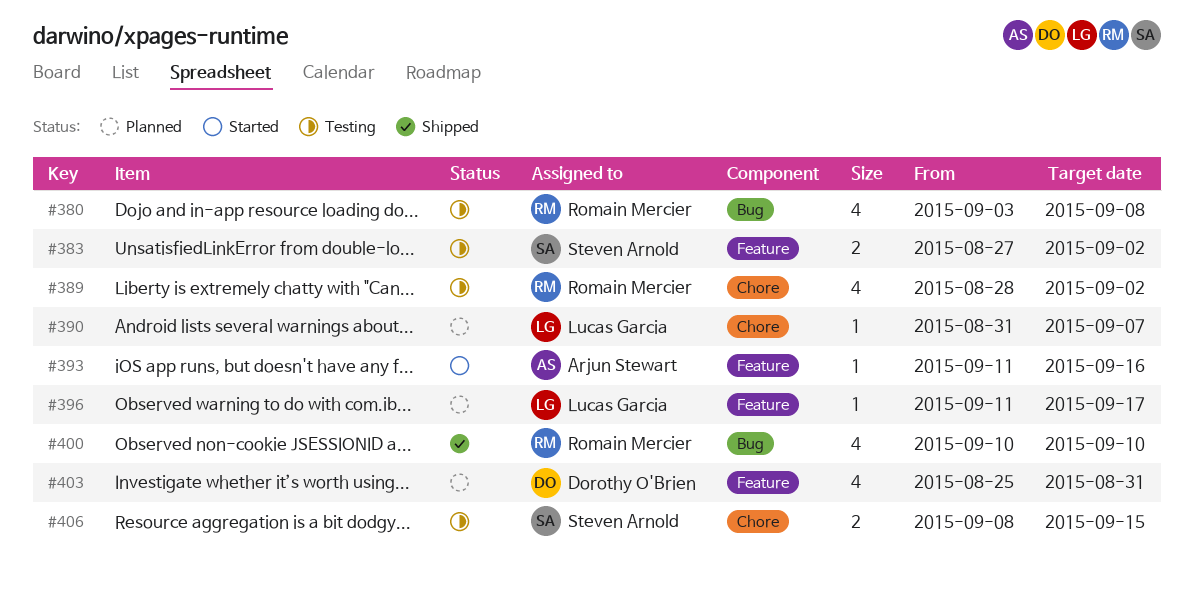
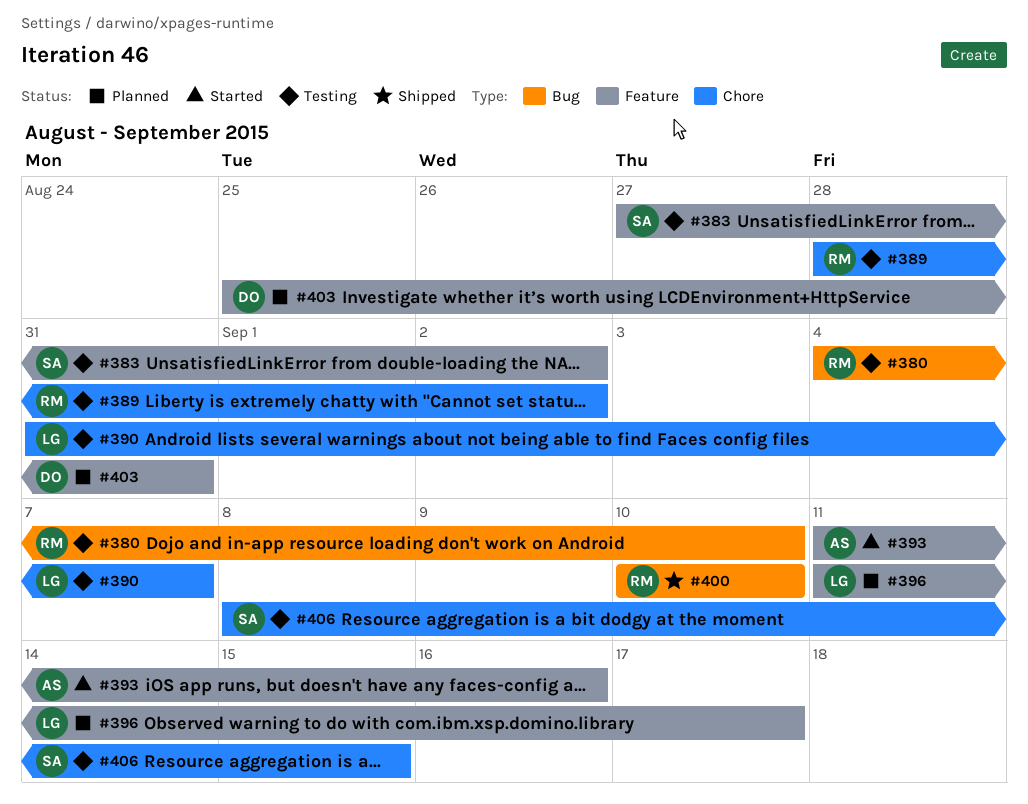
#380, start: Sep 3 -> Sep 4
#380, due: Sep 8 -> Sep 10
#390, status: Planned -> Testing

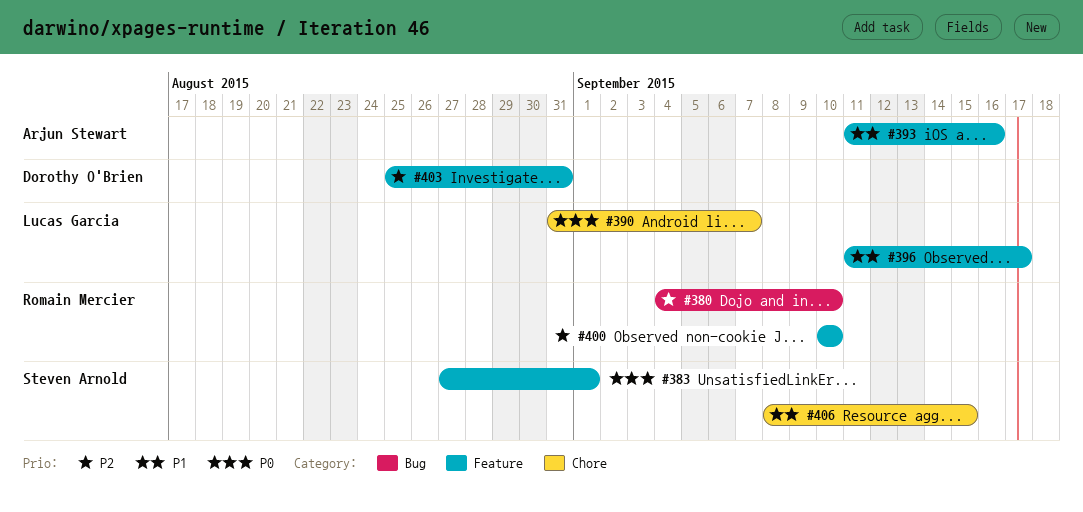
#383, due: Sep 2 -> Sep 1
#389: present -> none
#400, label: Bug -> Feature

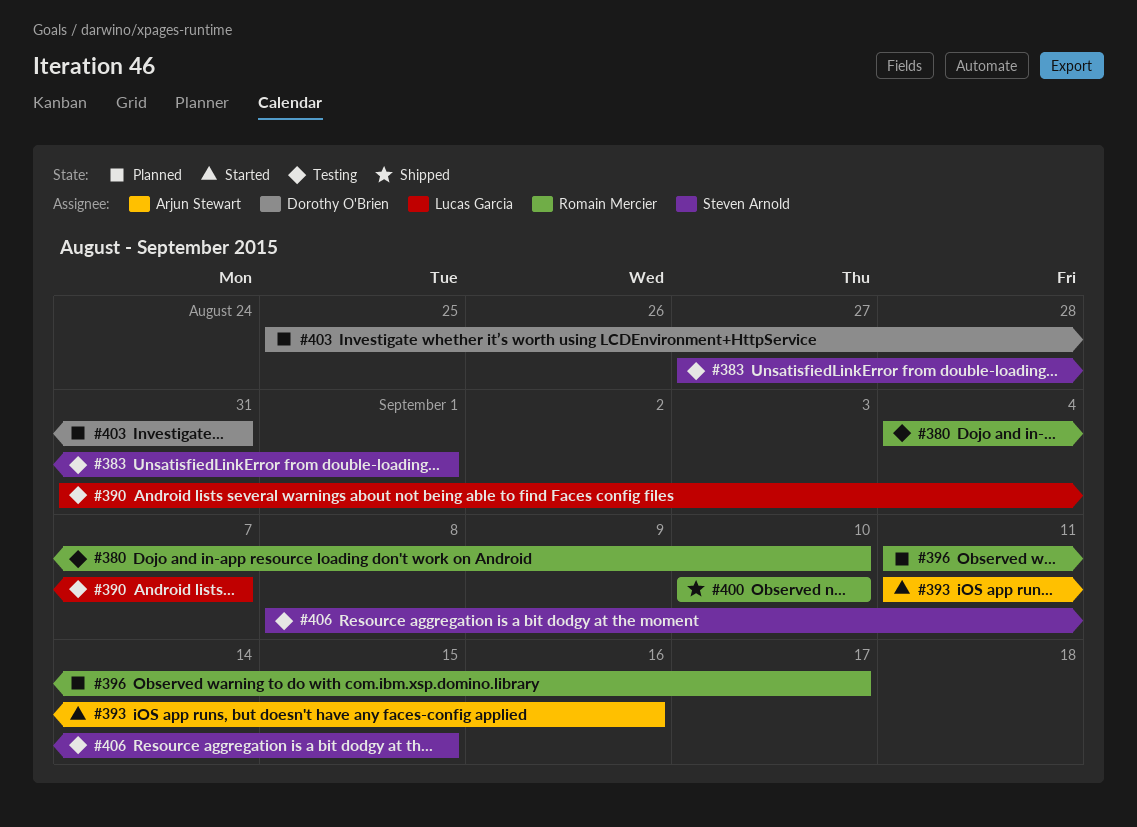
#396, owner: Lucas Garcia -> Romain Mercier

